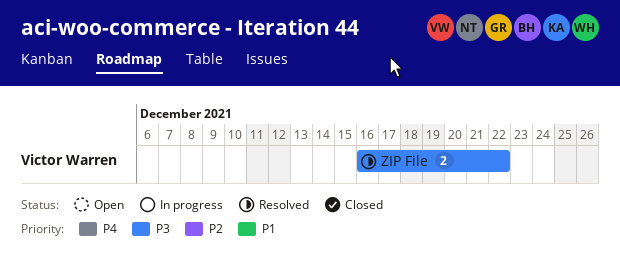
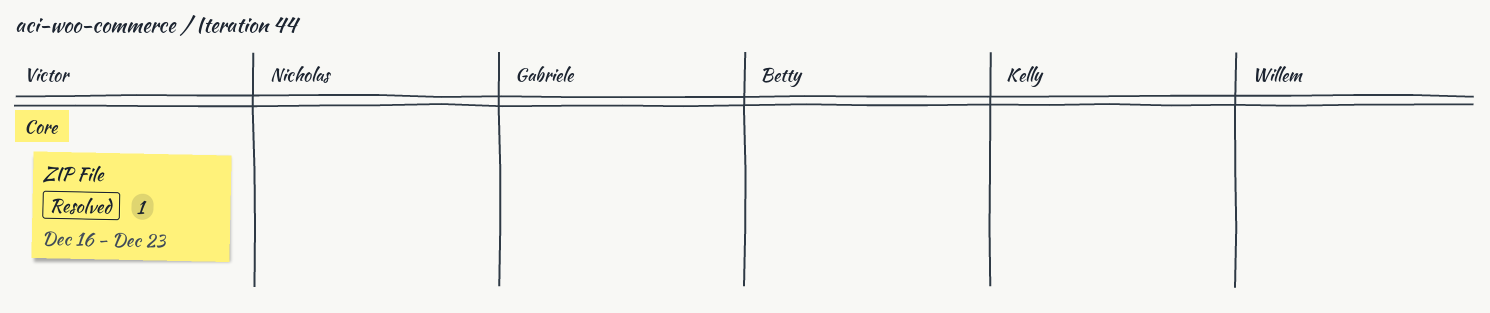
ZIP File, estimate: 2 -> 1
ZIP File, due: Dec 22 -> Dec 23

